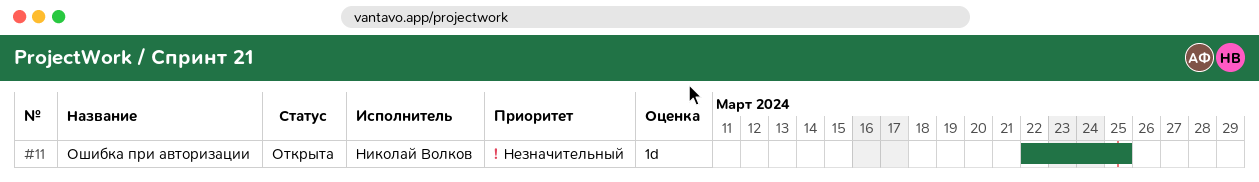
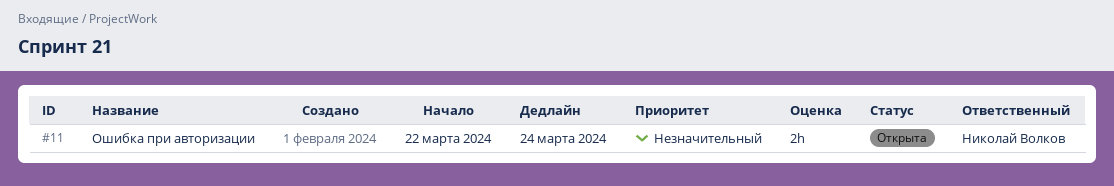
#11, estimate: 1d -> 2h
#11, due: Mar 25 -> Mar 24

